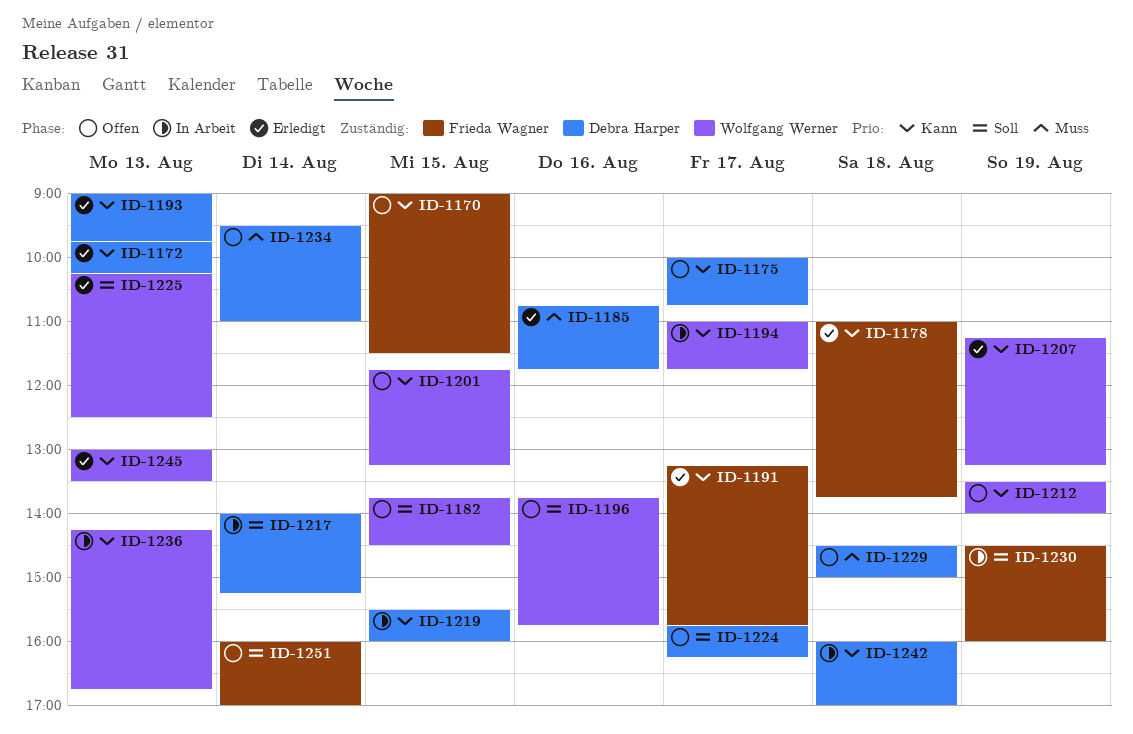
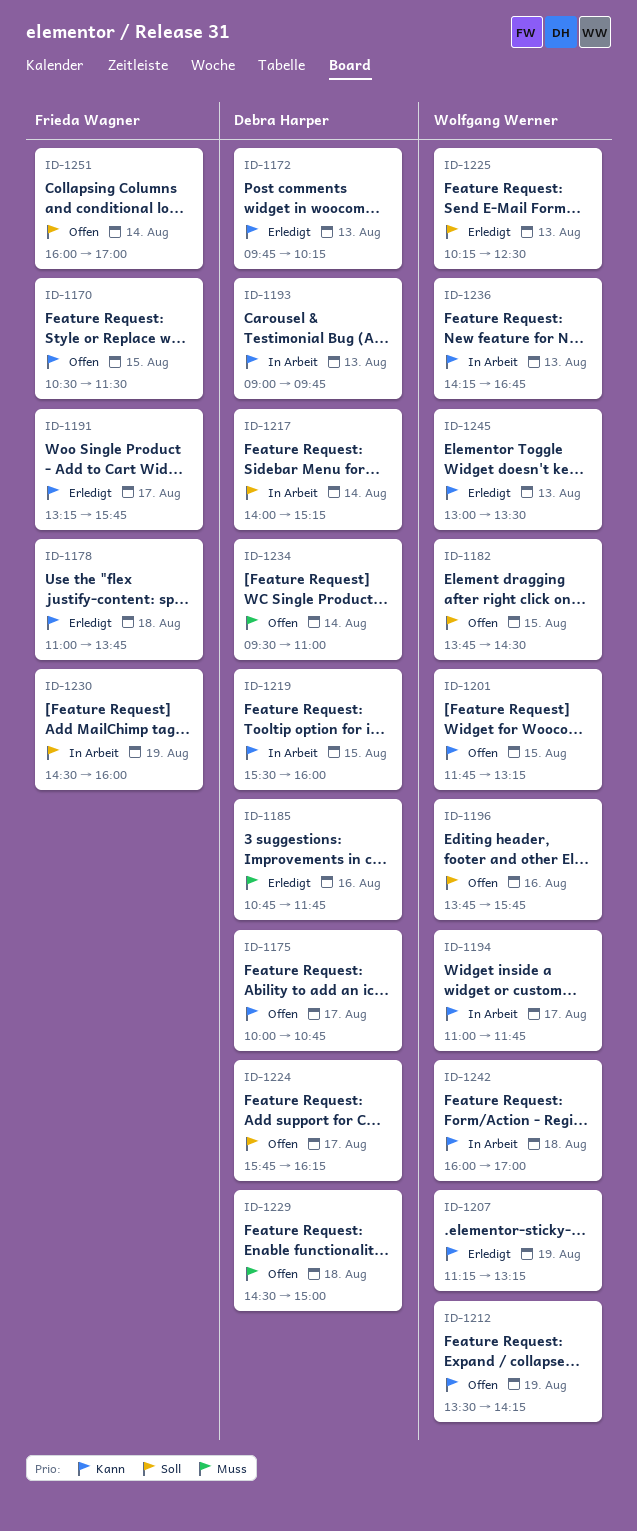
ID-1170, begins: 09:00 -> 10:30
ID-1193, status: Erledigt -> In Arbeit
ID-1212, ends: 14:00 -> 14:15
ID-1242, owner: Debra Harper -> Wolfgang Werner

